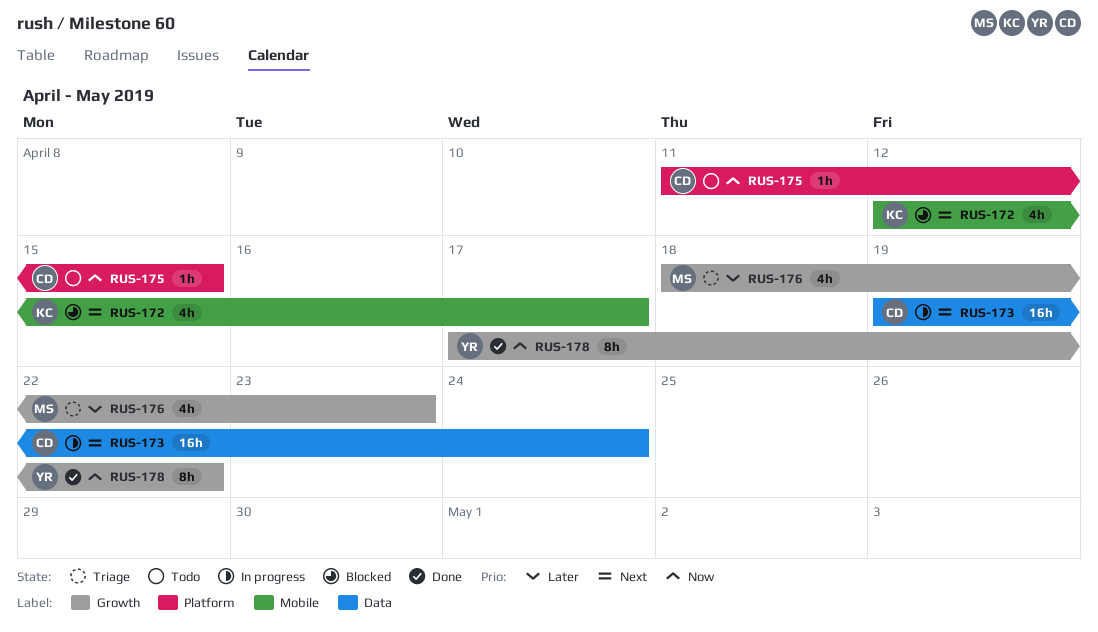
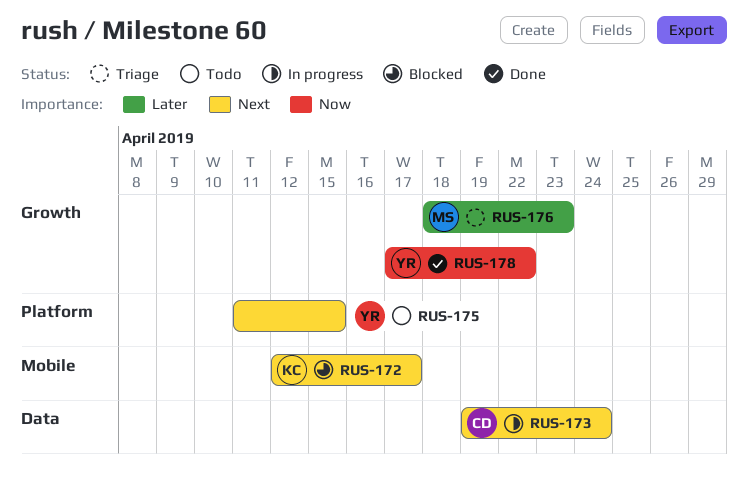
RUS-175, owner: CD -> YR
RUS-175, priority: Now -> Next

